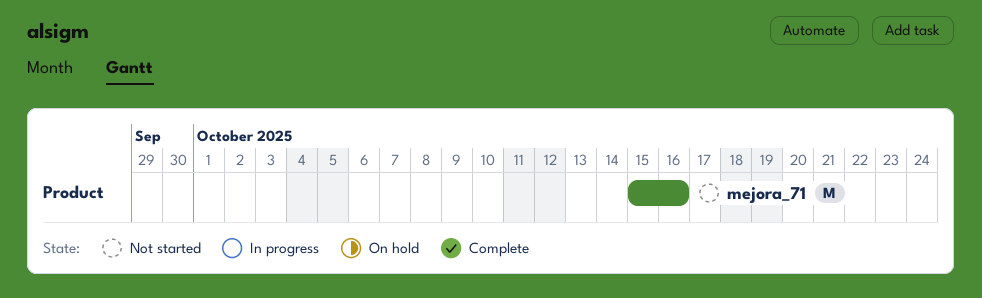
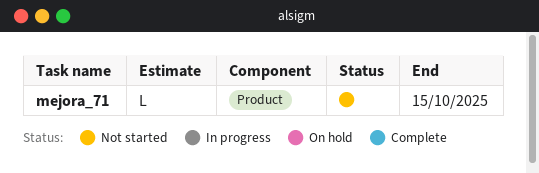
mejora_71, estimate: M -> L
mejora_71, due: Oct 16 -> Oct 15

